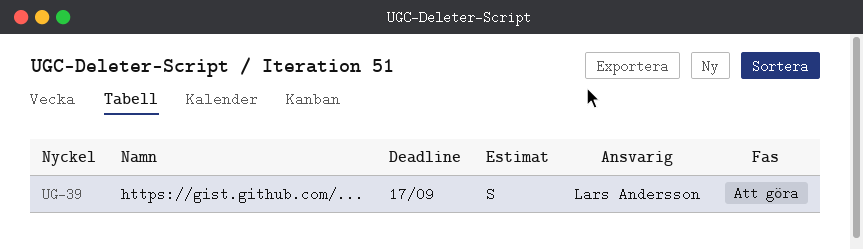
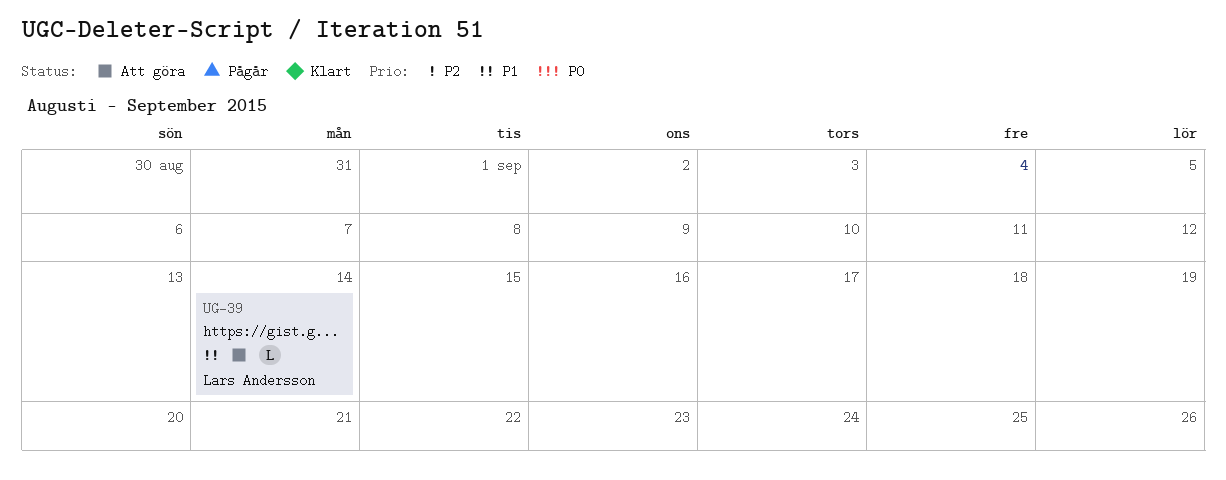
UG-39, estimate: S -> L
UG-39, due: Sep 17 -> Sep 14

